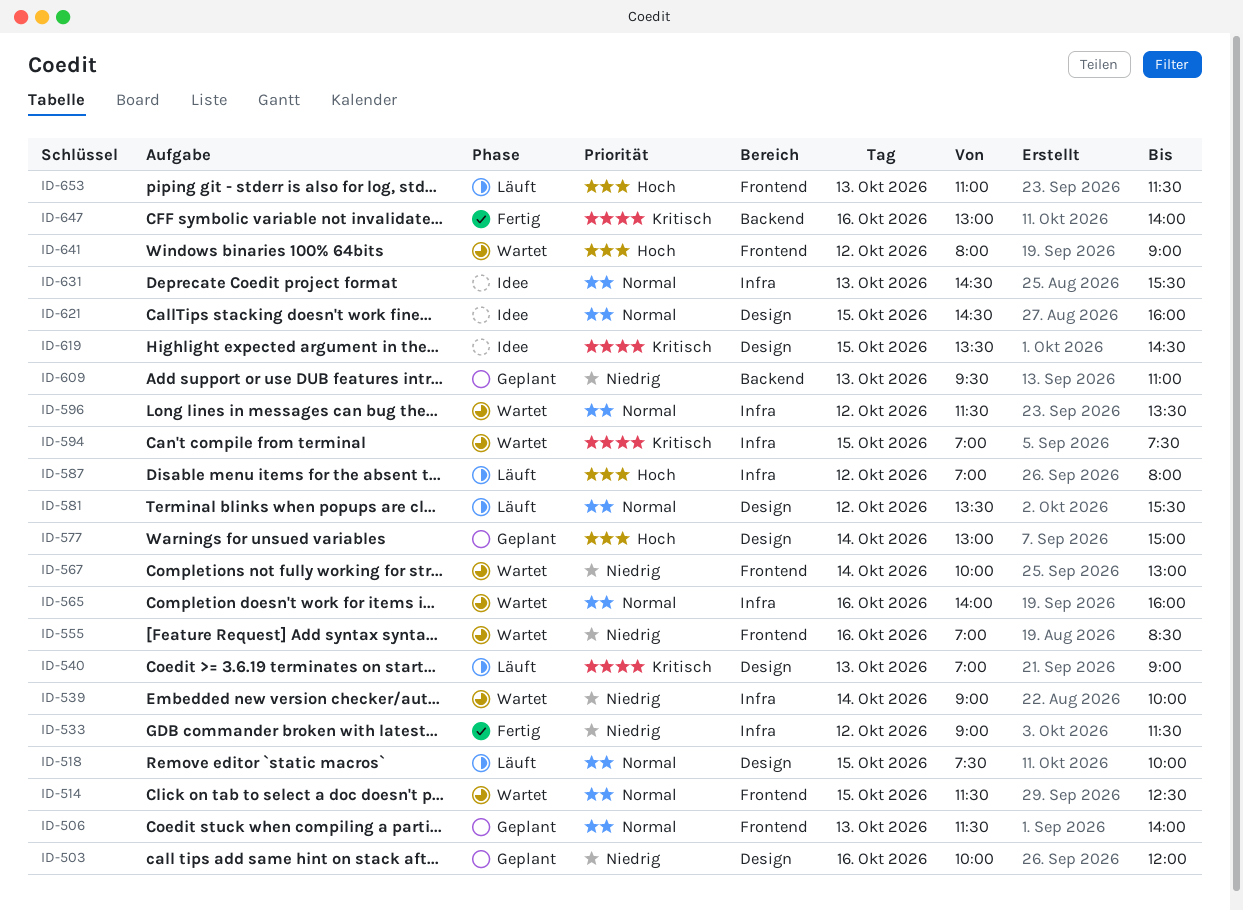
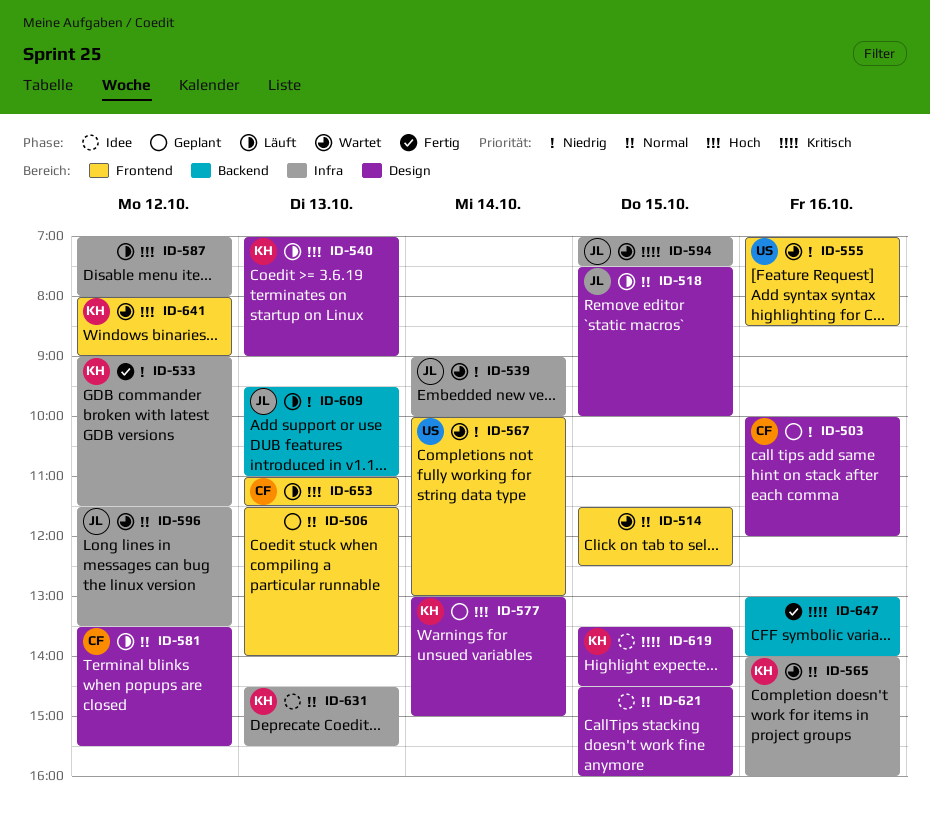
ID-540, priority: Kritisch -> Hoch
ID-609, status: Geplant -> Läuft

